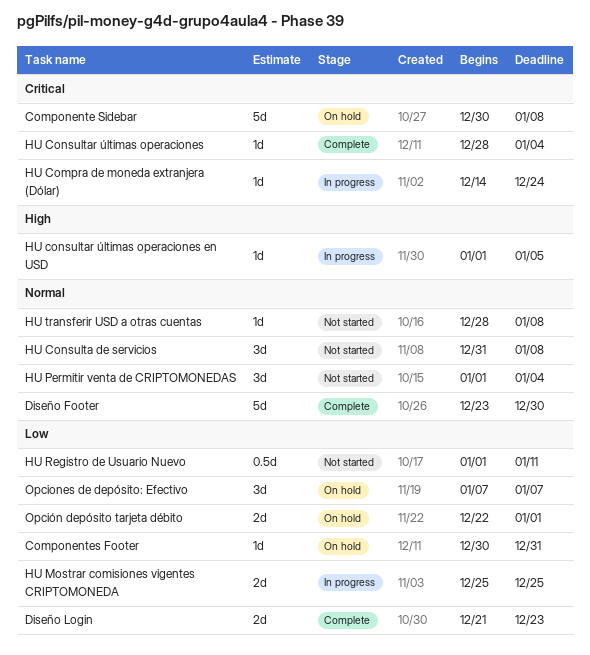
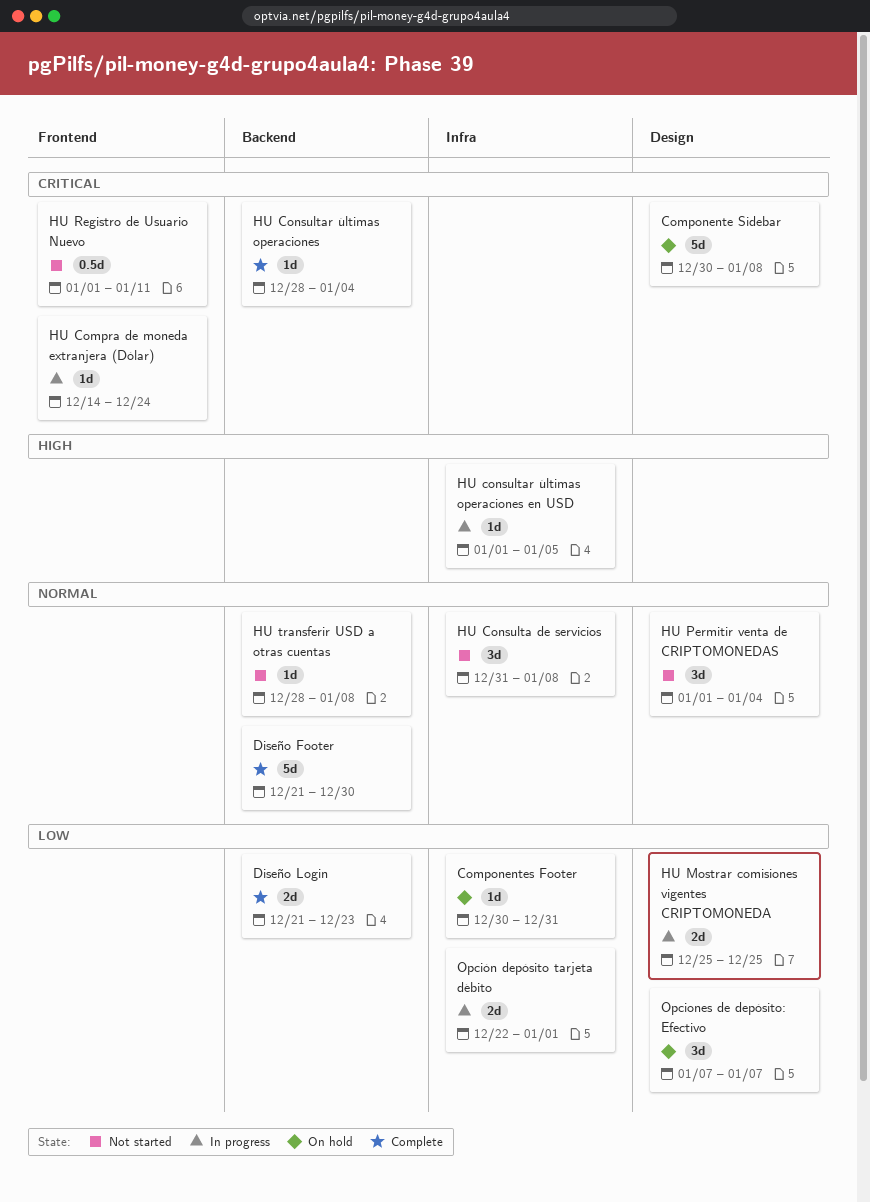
Diseño Footer, start: Dec 23 -> Dec 21
HU Registro de Usuario Nuevo, priority: Low -> Critical
Opción depósito tarjeta débito, status: On hold -> In progress

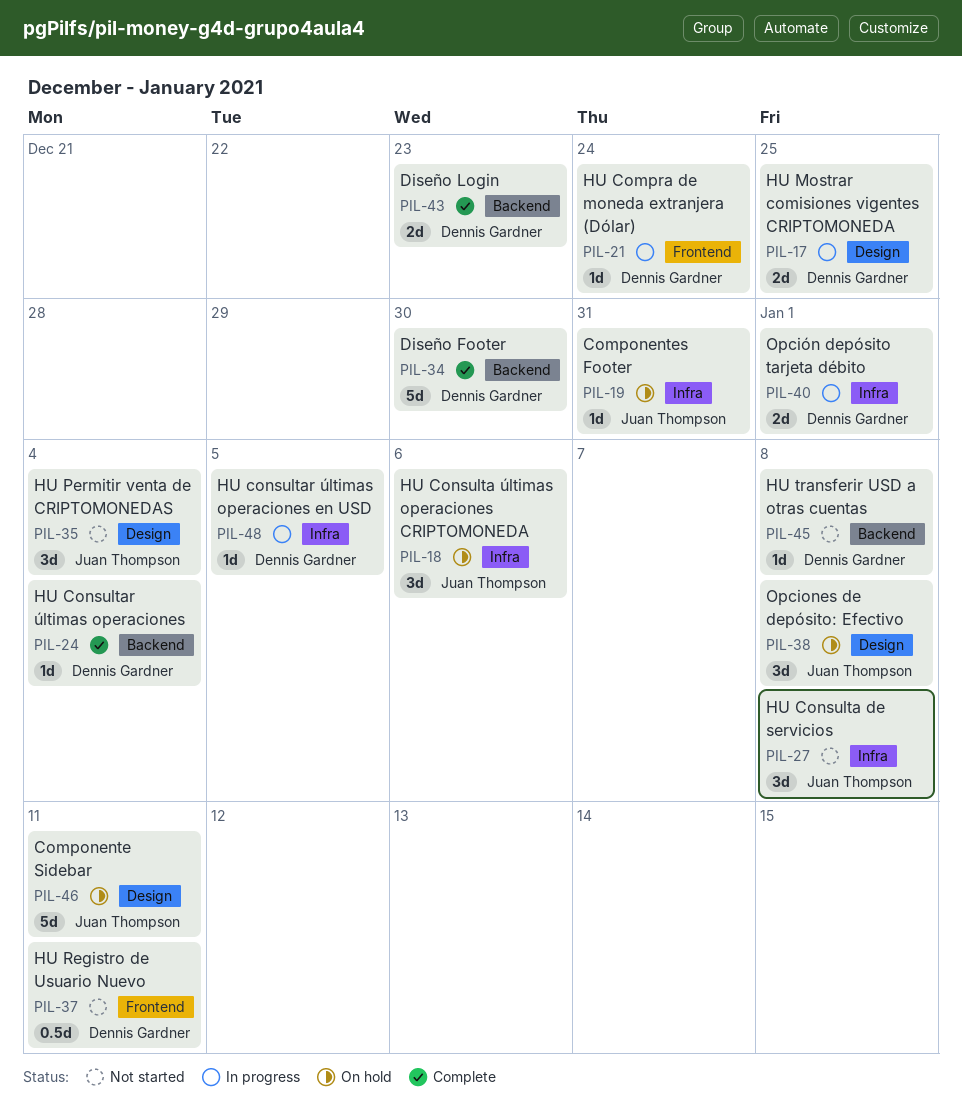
Componente Sidebar, due: Jan 8 -> Jan 11
HU Consulta últimas operaciones CRIPTOMONEDA: none -> present
Opciones de depósito: Efectivo, due: Jan 7 -> Jan 8

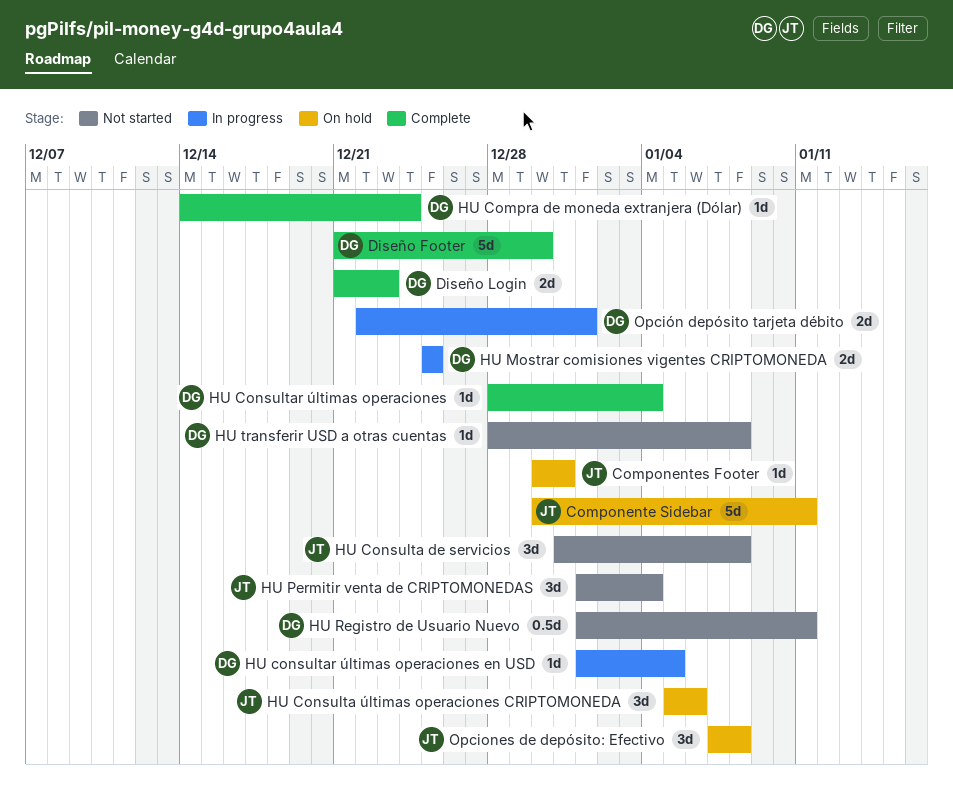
HU Compra de moneda extranjera (Dólar), status: In progress -> Complete

